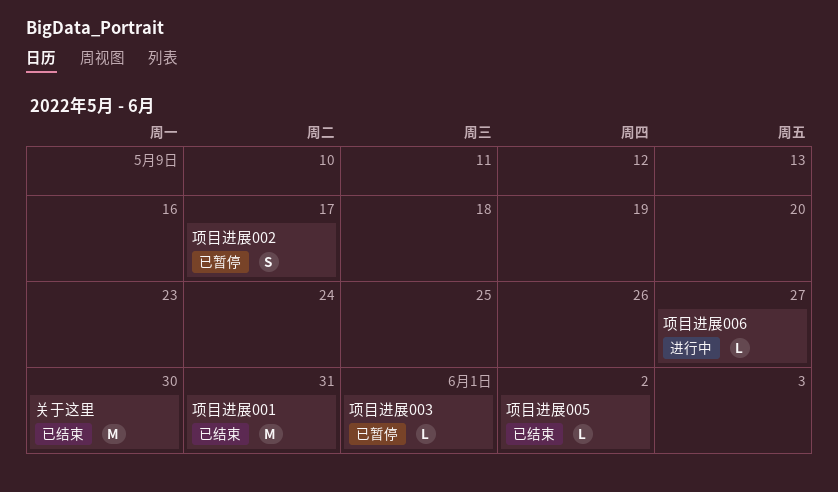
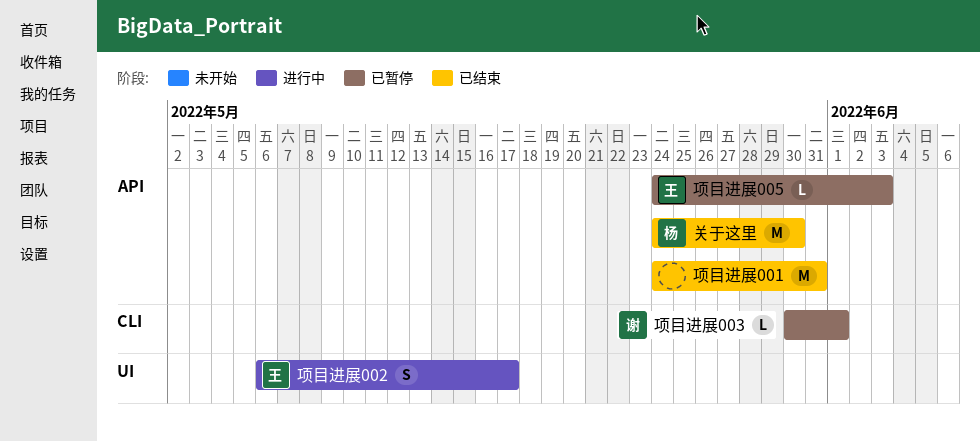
项目进展002, status: 已暂停 -> 进行中
项目进展005, status: 已结束 -> 已暂停
项目进展005, due: Jun 2 -> Jun 3
项目进展006: present -> none

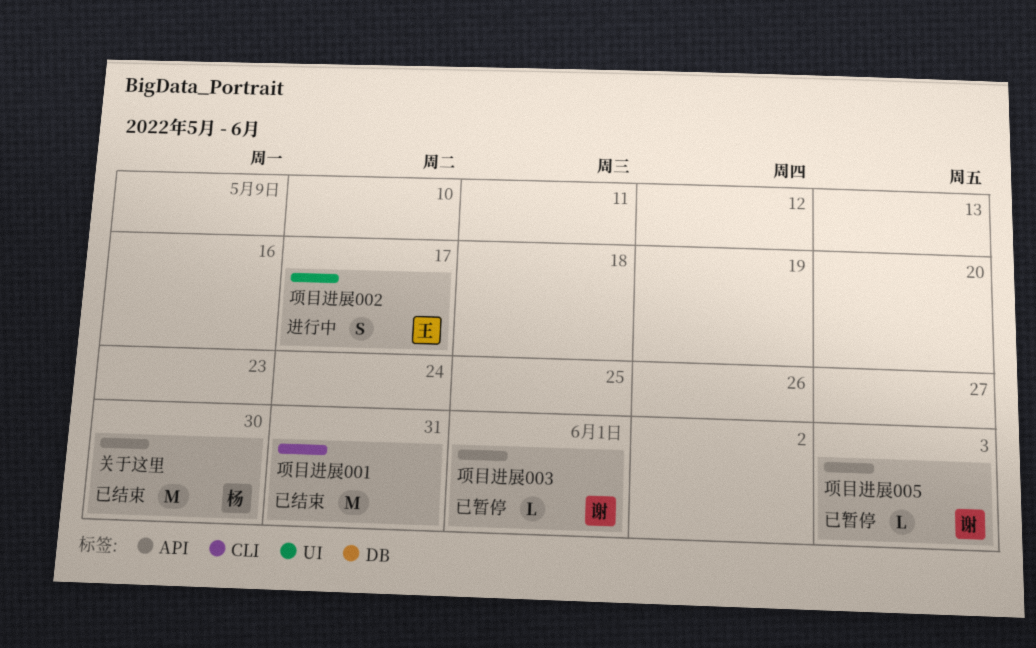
项目进展001, label: API -> CLI
项目进展003, label: CLI -> API
项目进展005, owner: 王 -> 谢

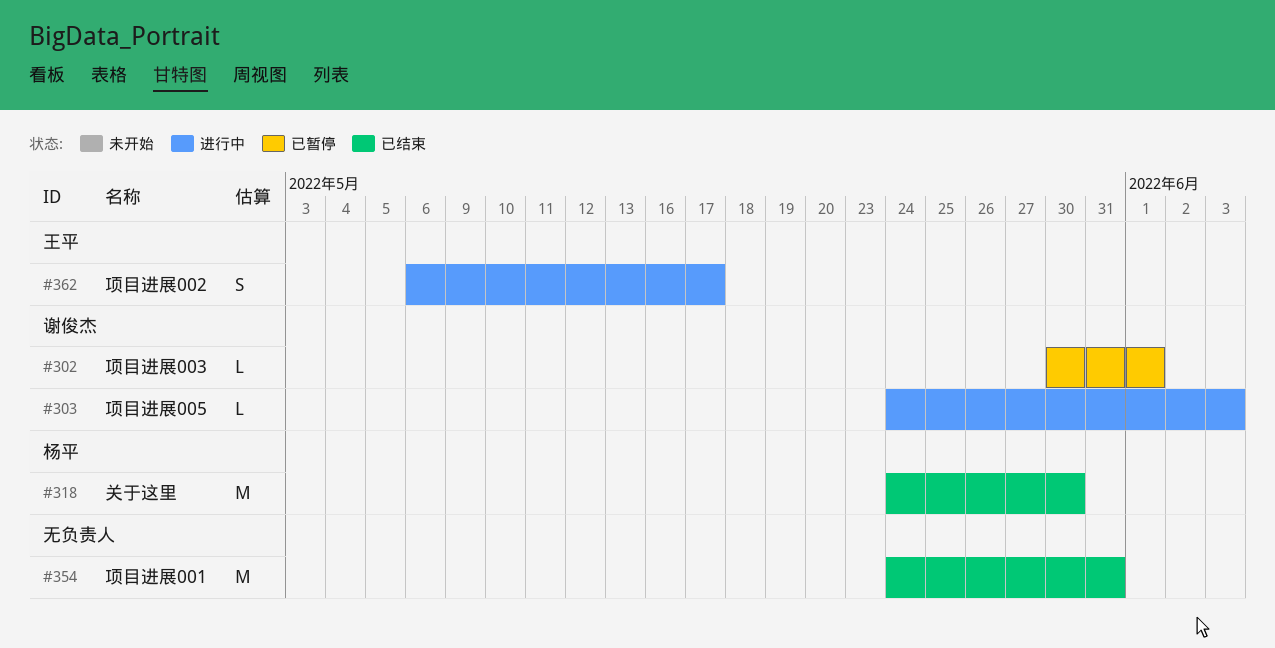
项目进展005, status: 已暂停 -> 进行中

